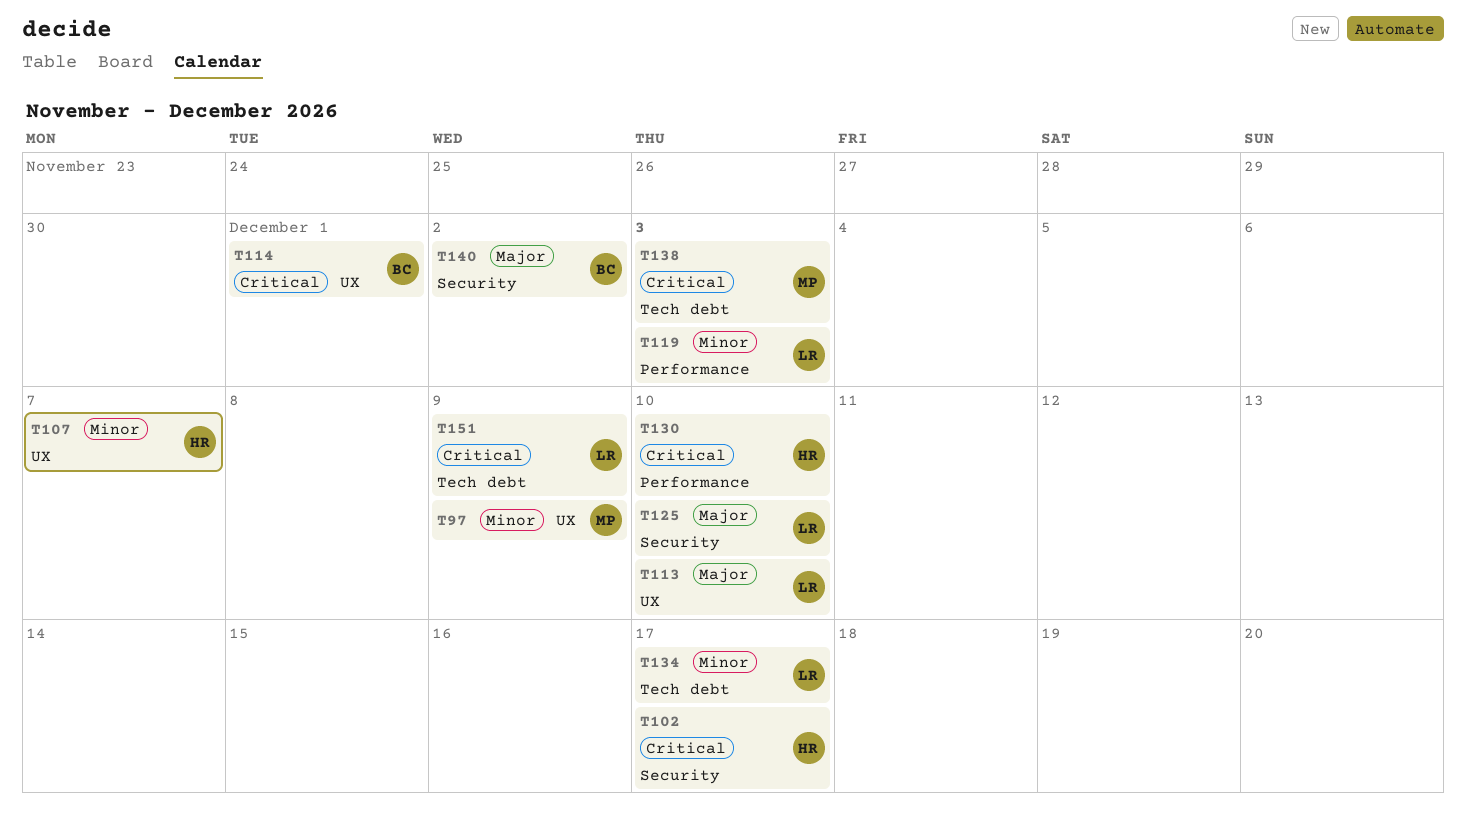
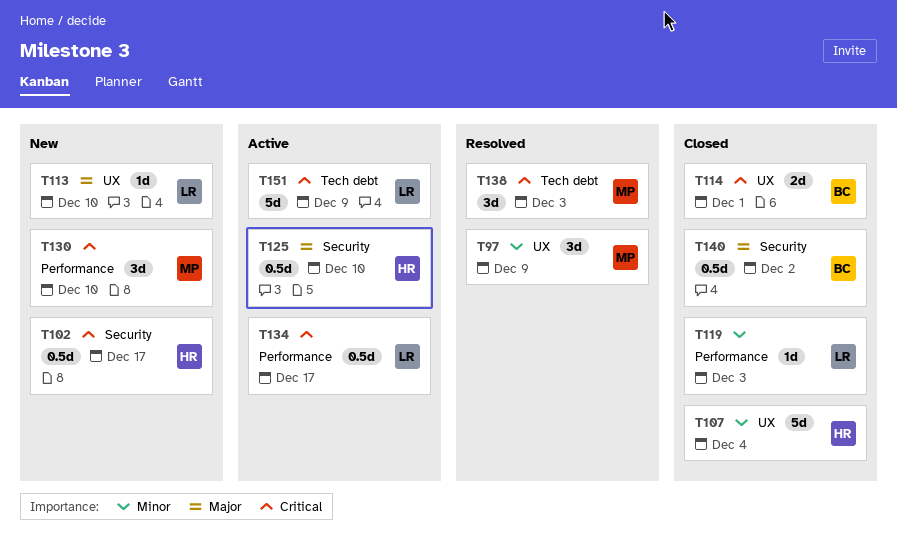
T107, due: Dec 7 -> Dec 4
T125, owner: LR -> HR
T130, owner: HR -> MP
T134, priority: Minor -> Critical
T134, label: Tech debt -> Performance

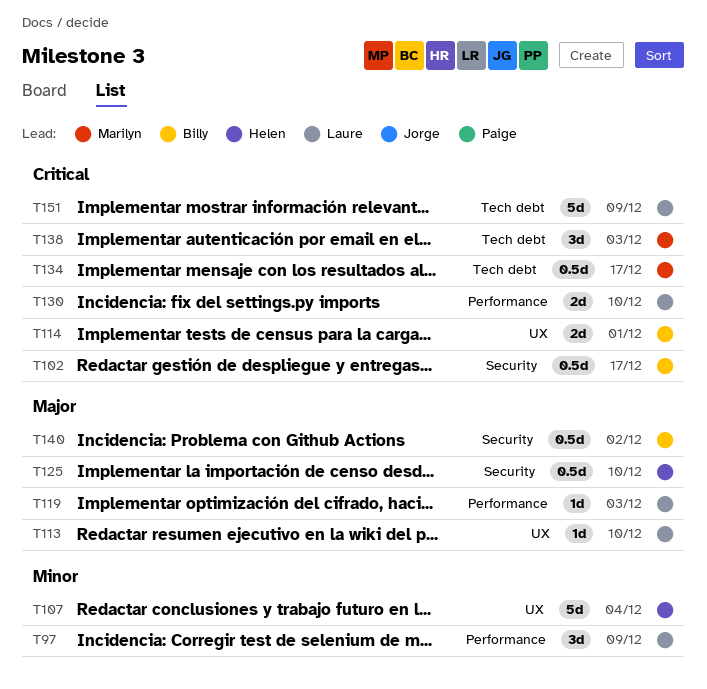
T97, owner: Marilyn -> Laure
T97, label: UX -> Performance
T102, owner: Helen -> Billy
T119, priority: Minor -> Major
T130, owner: Marilyn -> Laure
T130, estimate: 3d -> 2d
T134, owner: Laure -> Marilyn
T134, label: Performance -> Tech debt

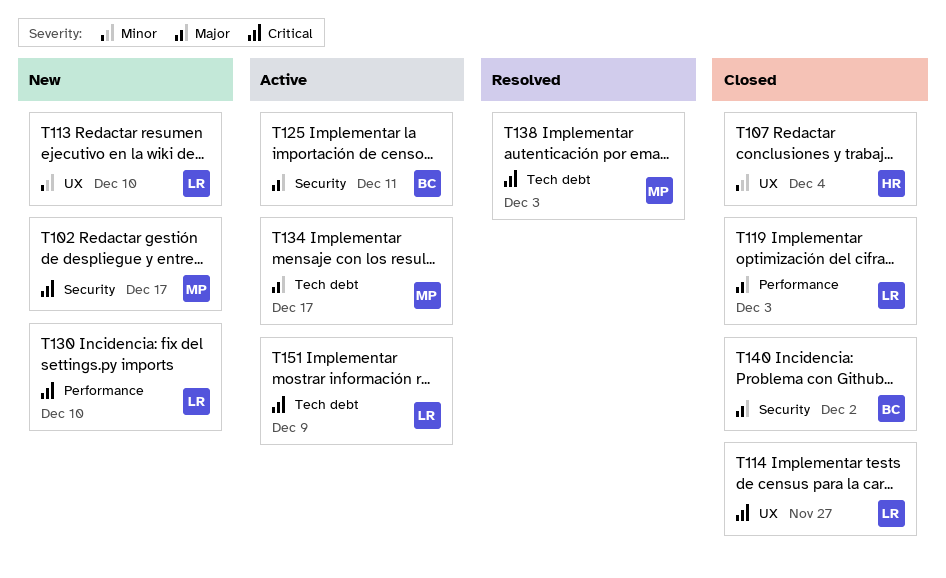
T97: present -> none
T102, owner: Billy -> Marilyn
T113, priority: Major -> Minor
T114, owner: Billy -> Laure
T114, due: Dec 1 -> Nov 27
T125, owner: Helen -> Billy
T125, due: Dec 10 -> Dec 11
T134, priority: Critical -> Major

